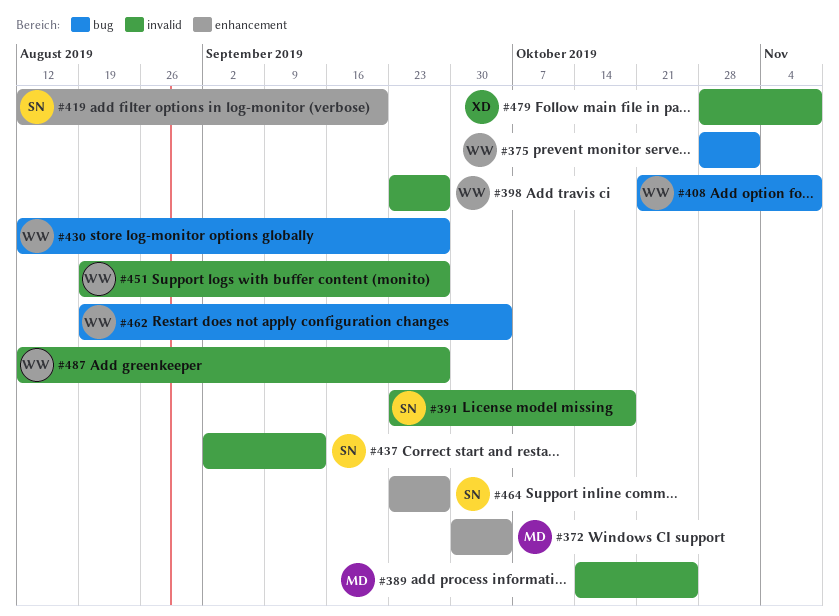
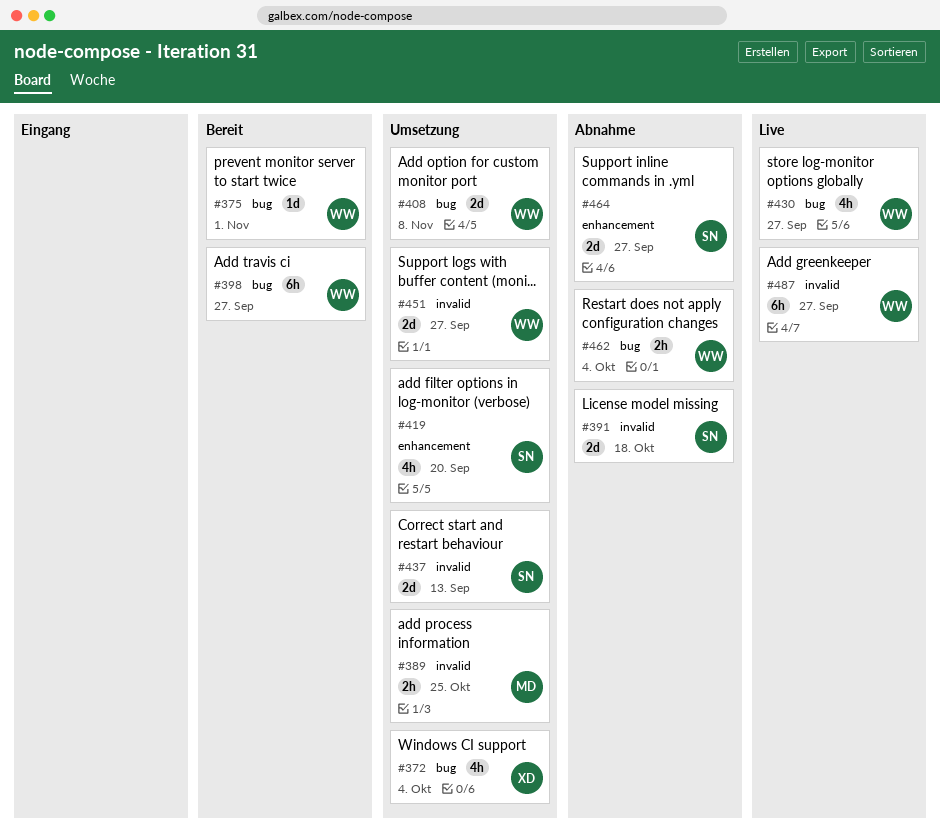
#372, owner: MD -> XD
#372, label: enhancement -> bug
#398, label: invalid -> bug
#479: present -> none

